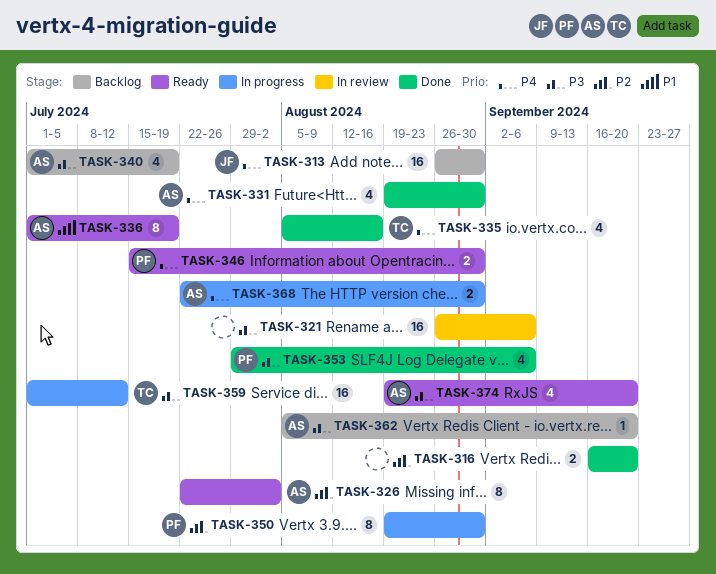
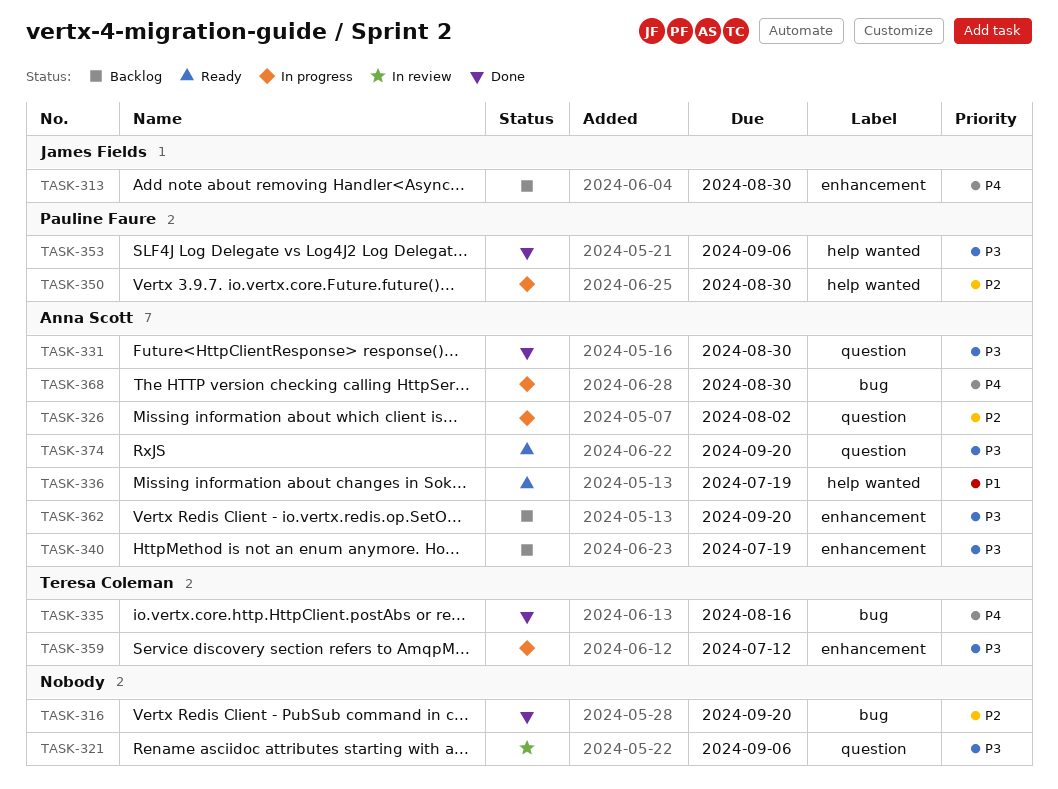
TASK-326, status: Ready -> In progress
TASK-331, priority: P4 -> P3
TASK-346: present -> none

